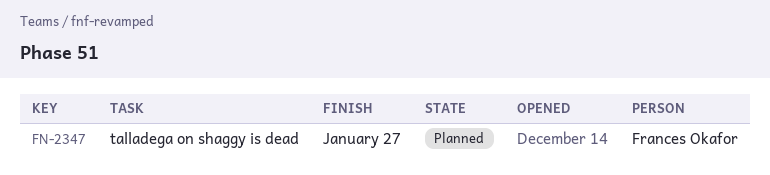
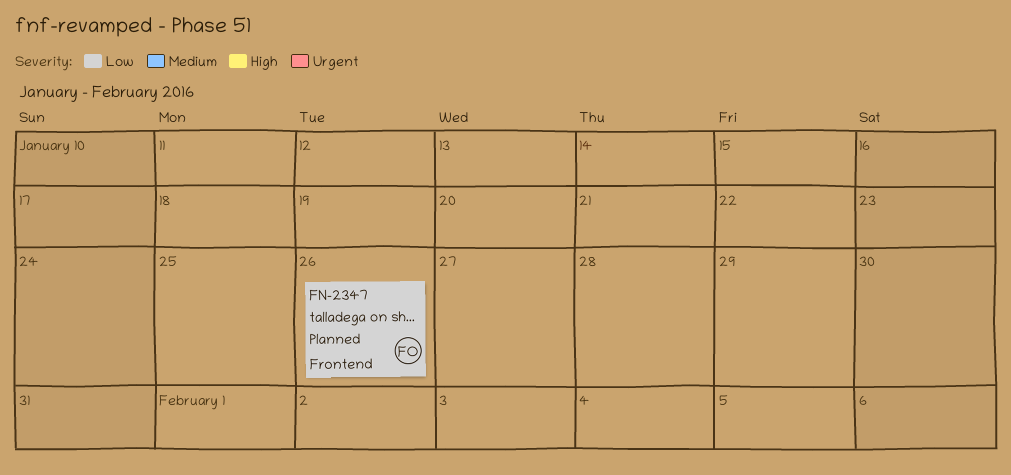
FN-2347, due: Jan 27 -> Jan 26

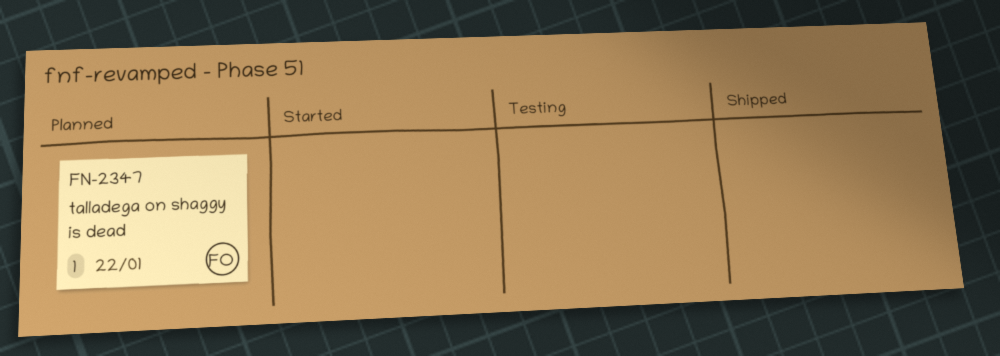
FN-2347, due: Jan 26 -> Jan 22

